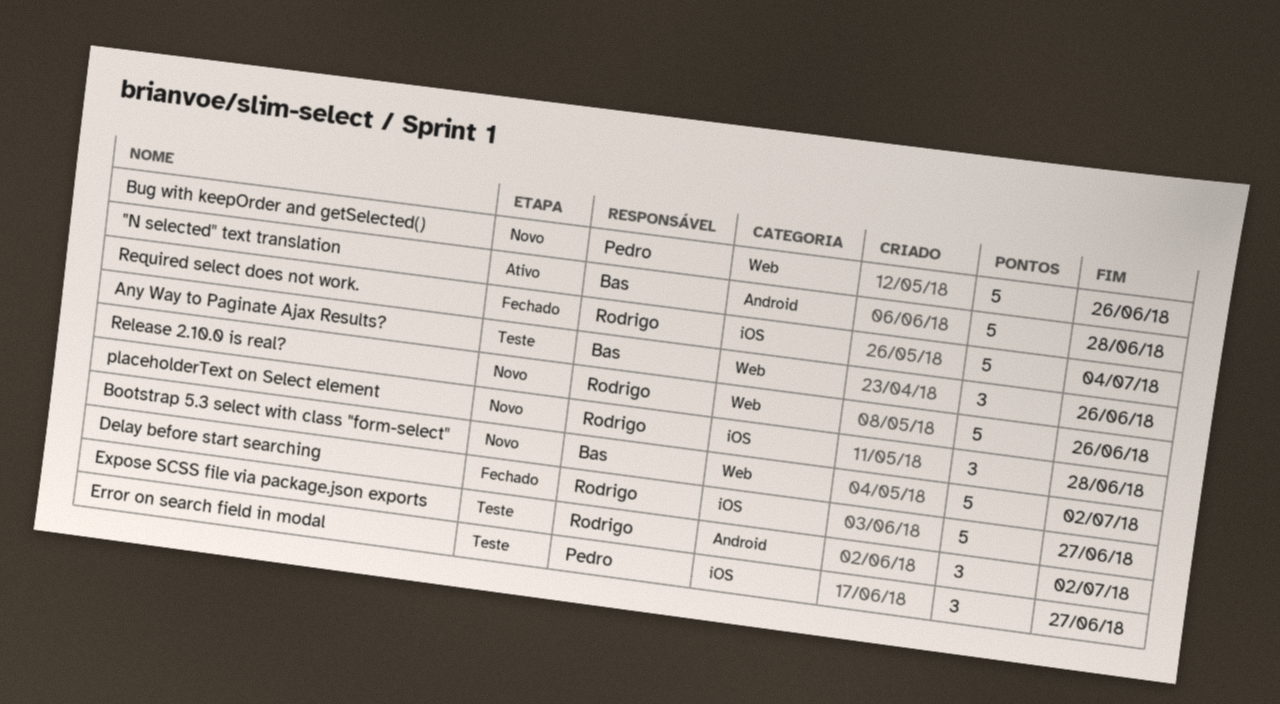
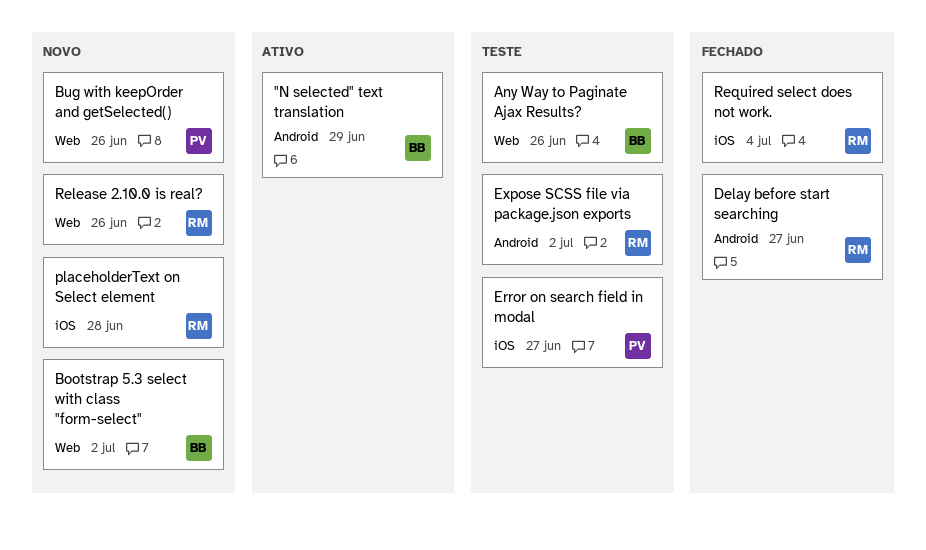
"N selected" text translation, due: Jun 28 -> Jun 29
Delay before start searching, label: iOS -> Android

